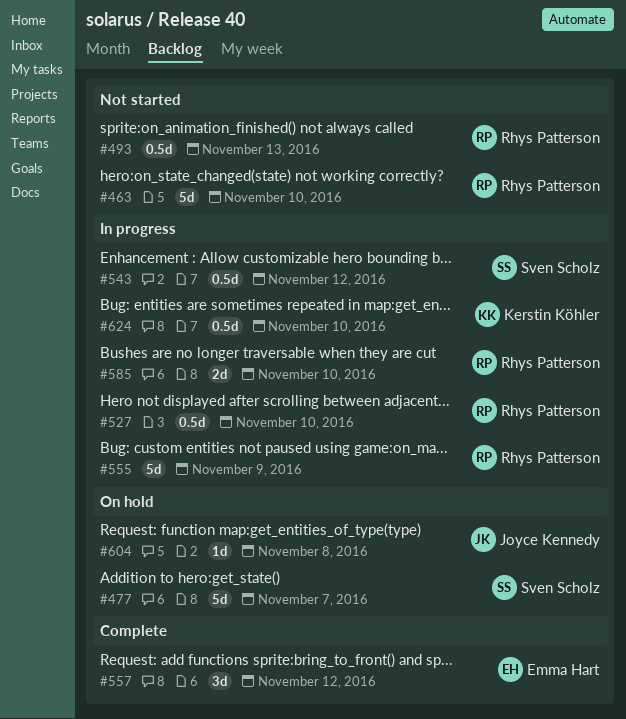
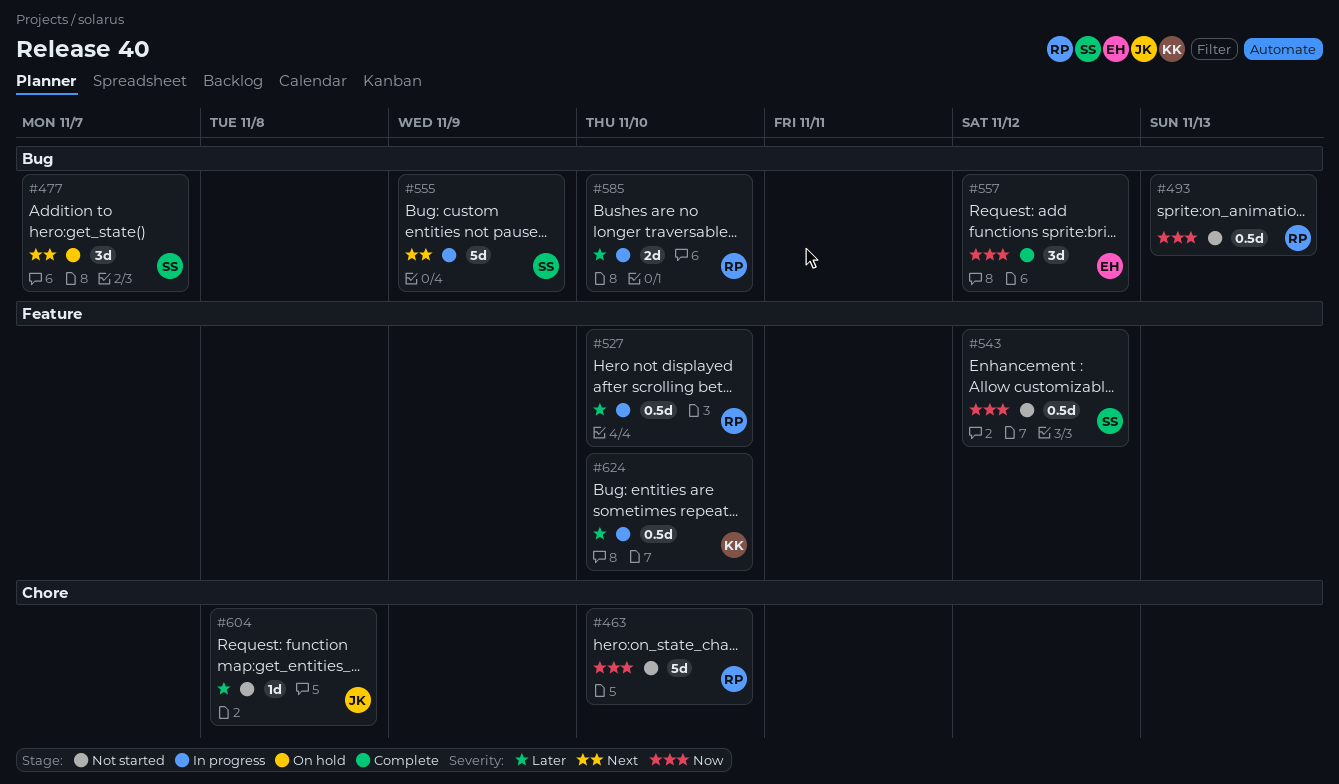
#477, estimate: 5d -> 3d
#543, status: In progress -> Not started
#555, owner: Rhys Patterson -> Sven Scholz
#604, status: On hold -> Not started

